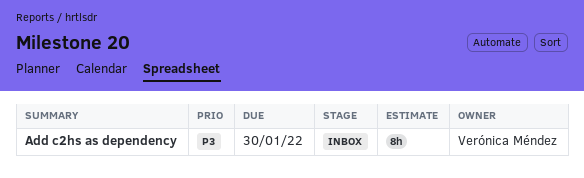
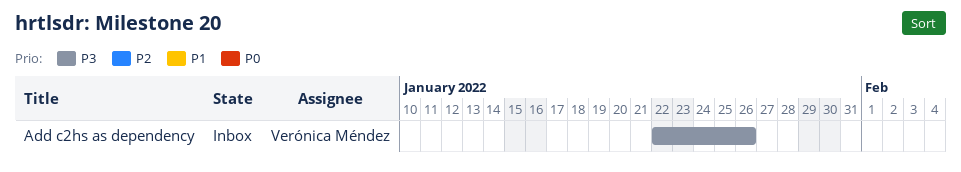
Add c2hs as dependency, due: Jan 30 -> Jan 26

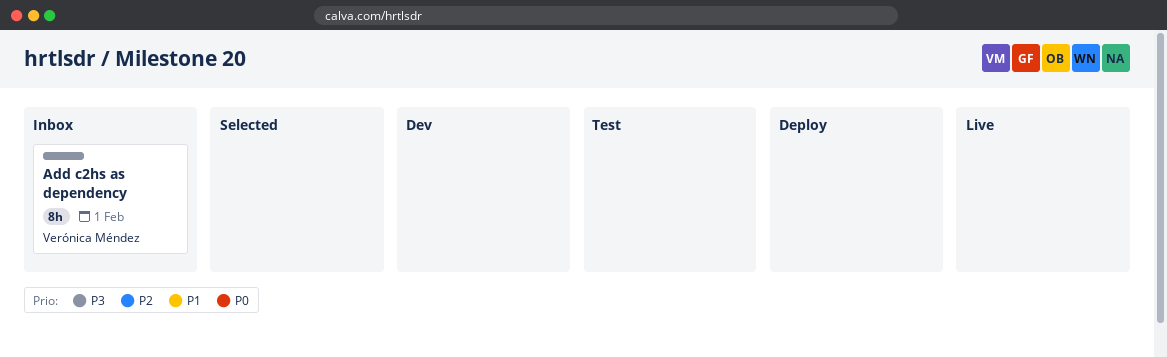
Add c2hs as dependency, due: Jan 26 -> Feb 1

